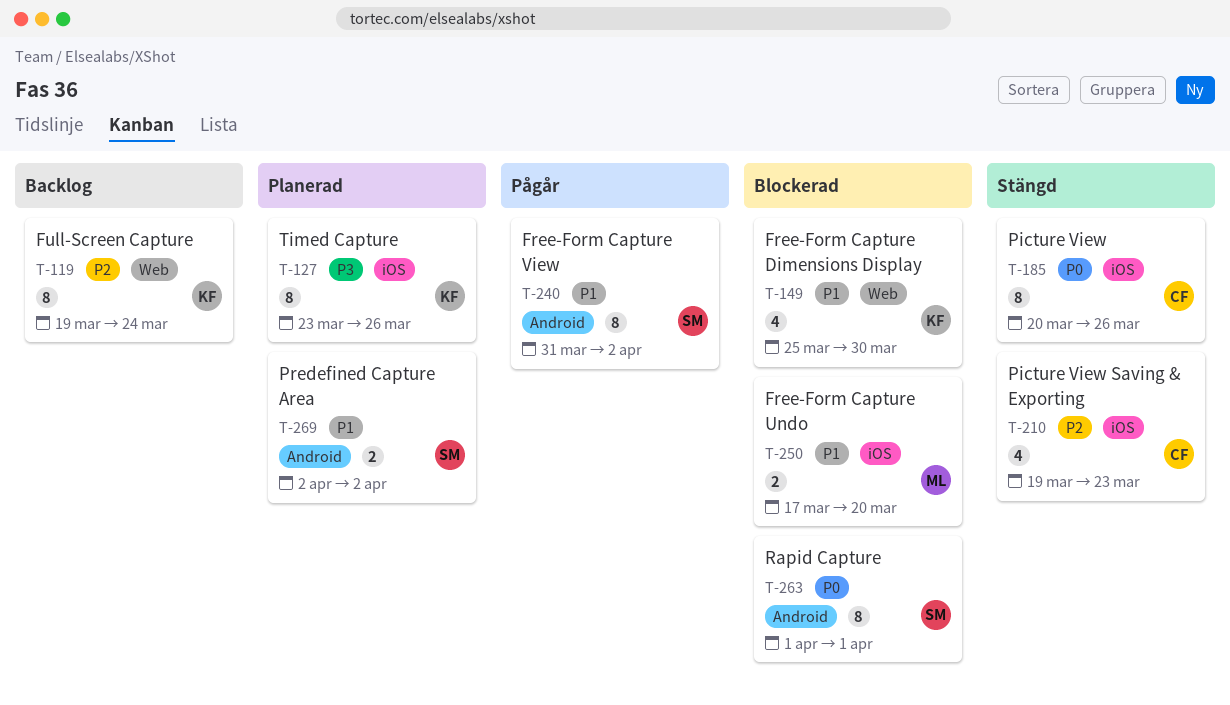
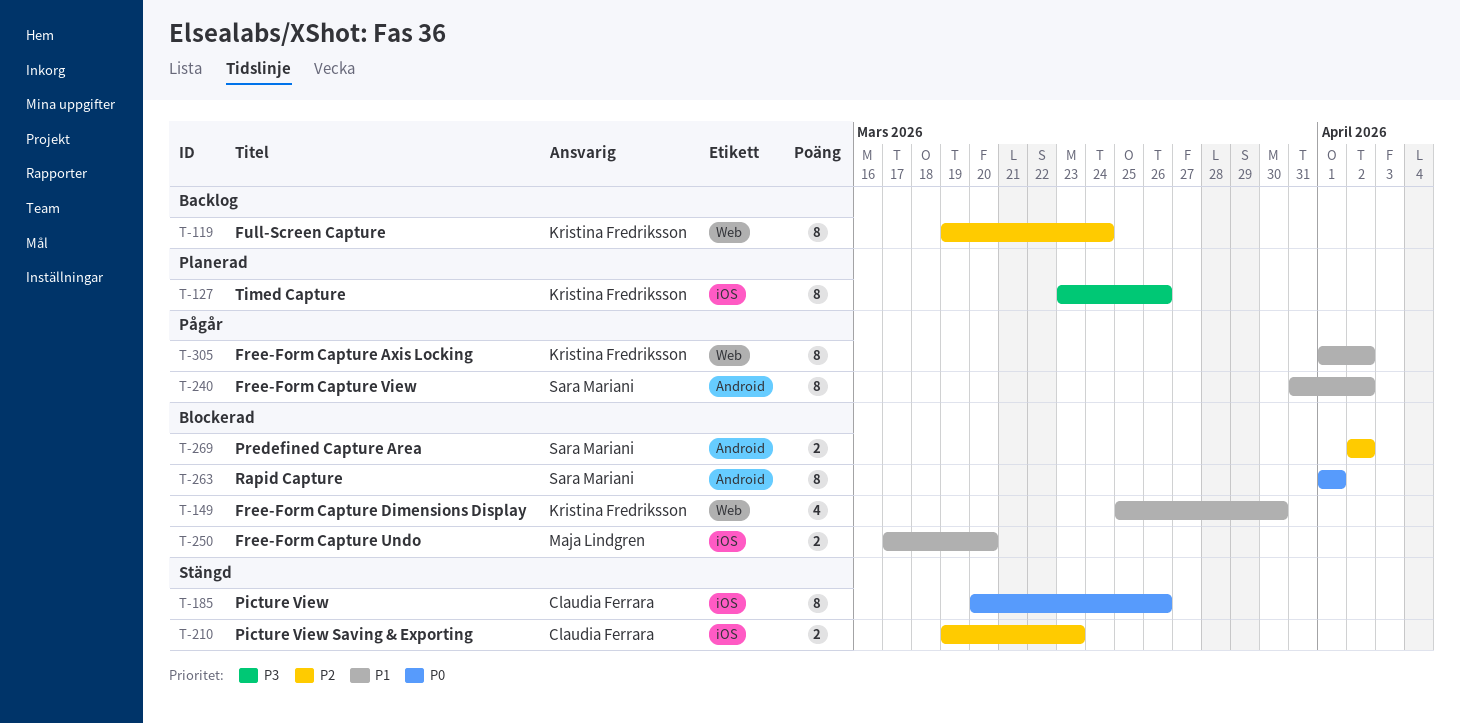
T-210, estimate: 4 -> 2
T-269, status: Planerad -> Blockerad
T-269, priority: P1 -> P2
T-305: none -> present

